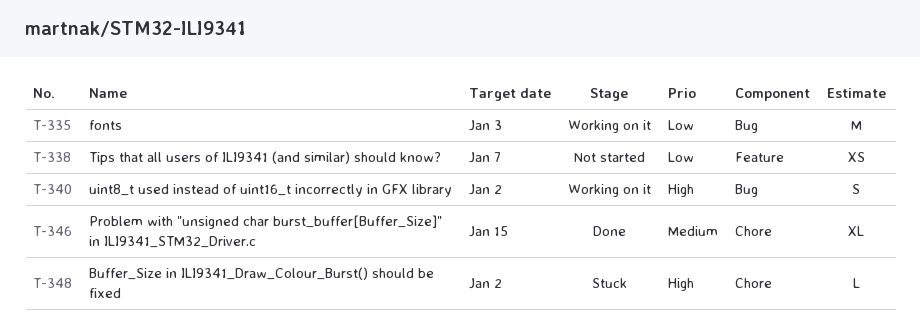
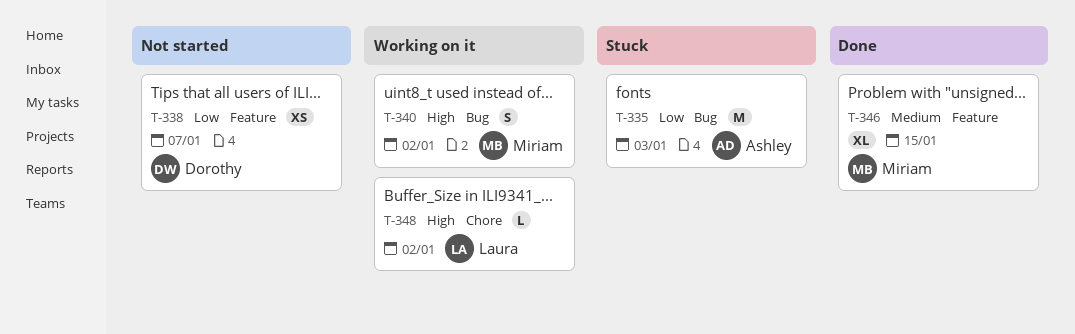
T-335, status: Working on it -> Stuck
T-346, label: Chore -> Feature
T-348, status: Stuck -> Working on it

